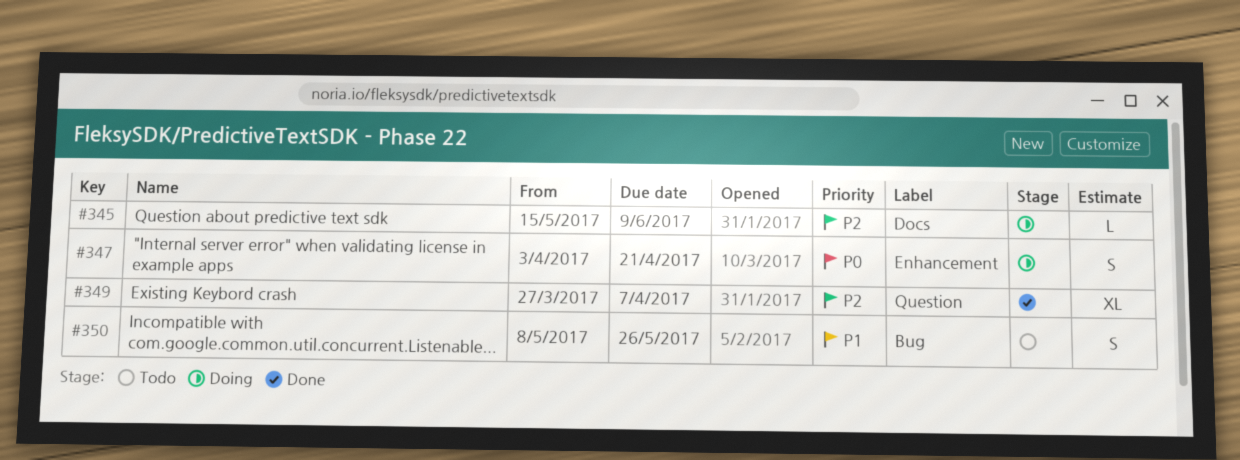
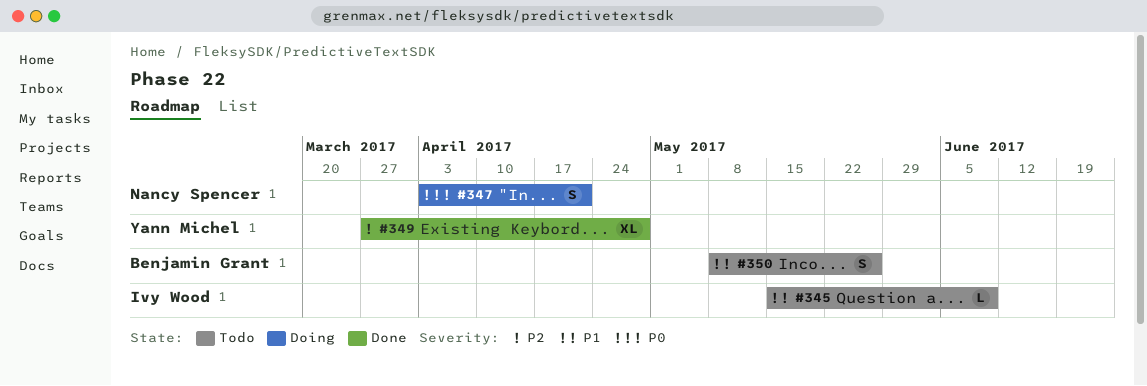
#345, status: Doing -> Todo
#345, priority: P2 -> P1
#349, due: Apr 7 -> Apr 28

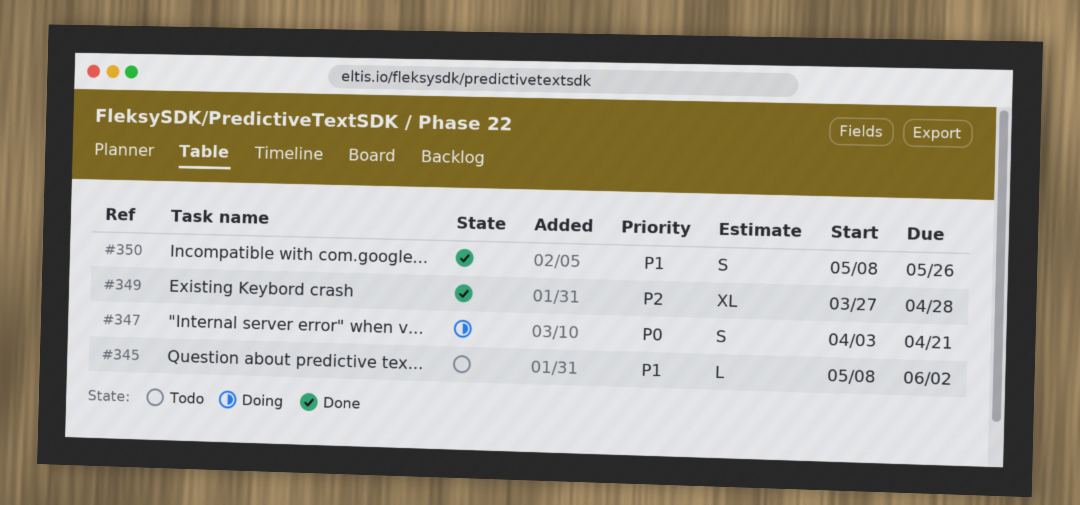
#345, start: May 15 -> May 8
#345, due: Jun 9 -> Jun 2
#350, status: Todo -> Done

